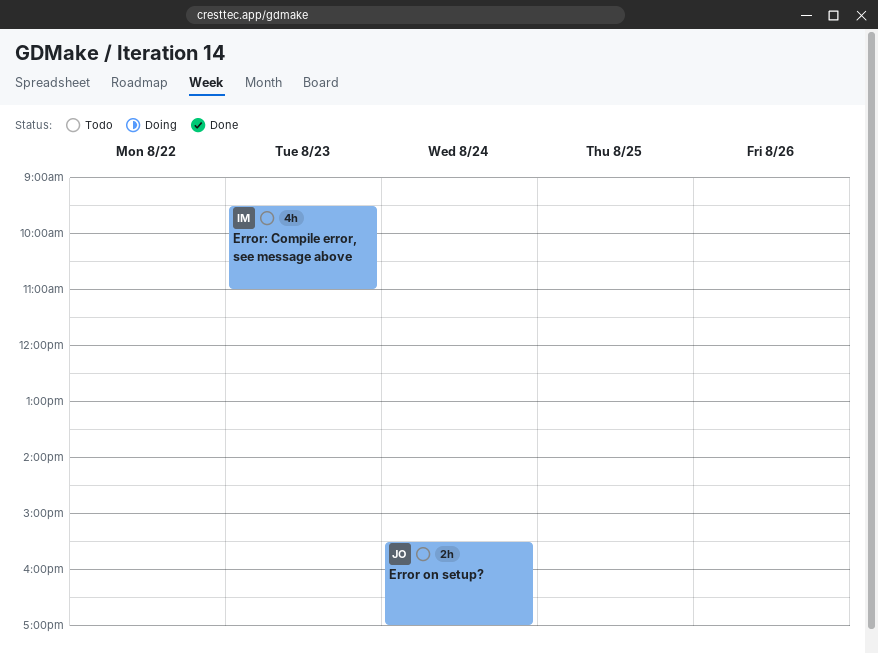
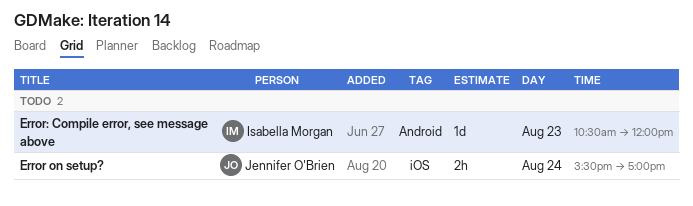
Error: Compile error, see message above, estimate: 4h -> 1d
Error: Compile error, see message above, begins: 09:30 -> 10:30
Error: Compile error, see message above, ends: 11:00 -> 12:00

